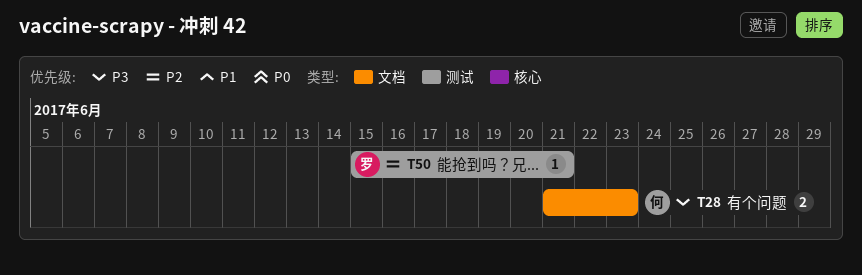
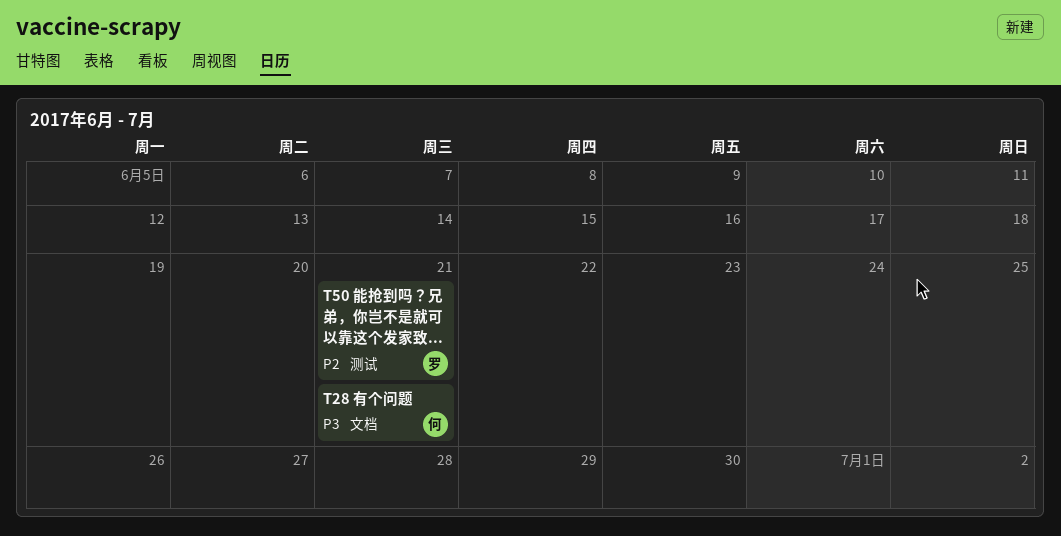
T28, due: Jun 23 -> Jun 21

